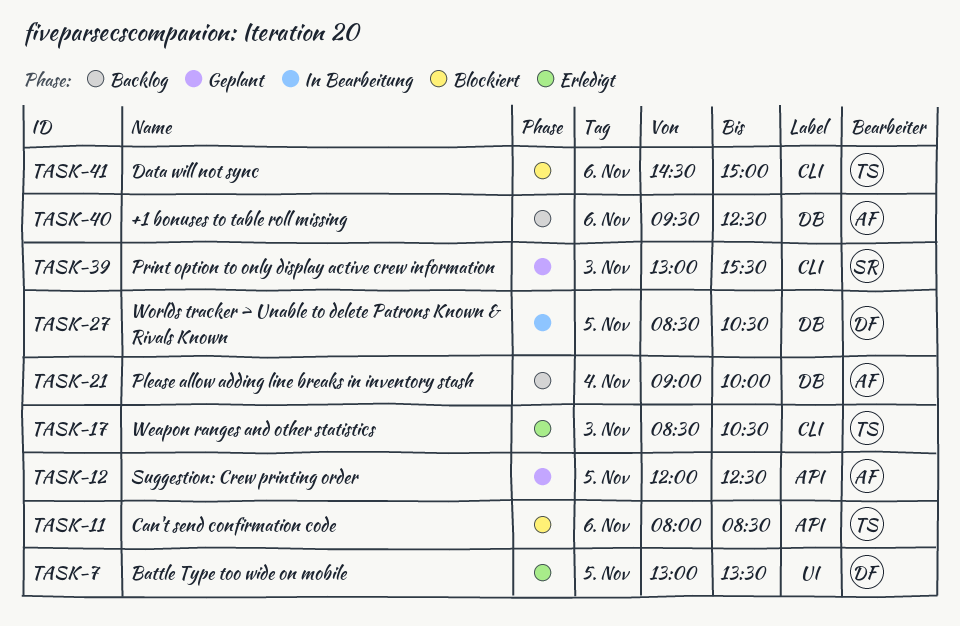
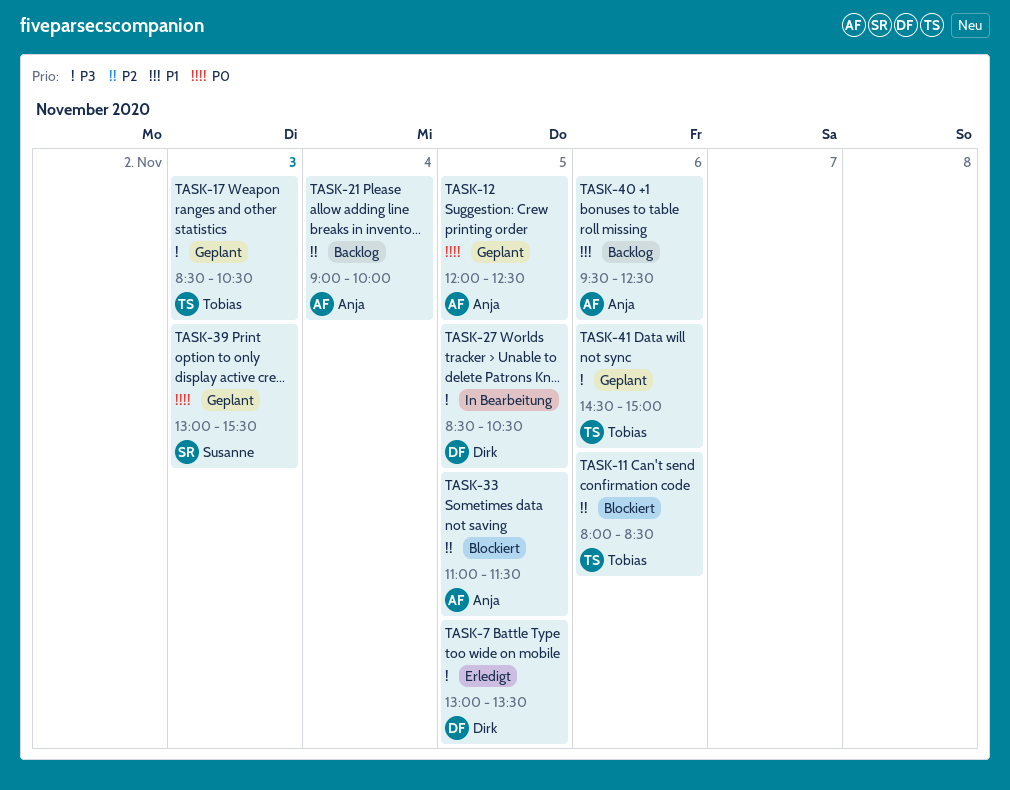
TASK-17, status: Erledigt -> Geplant
TASK-33: none -> present
TASK-41, status: Blockiert -> Geplant

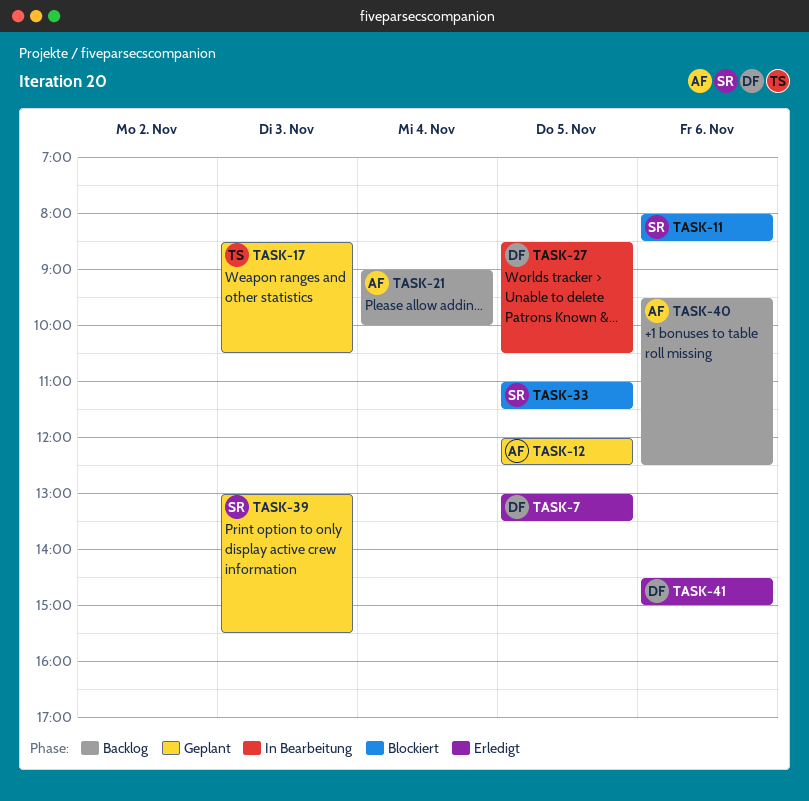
TASK-11, owner: Tobias -> Susanne
TASK-33, owner: Anja -> Susanne
TASK-41, status: Geplant -> Erledigt
TASK-41, owner: Tobias -> Dirk

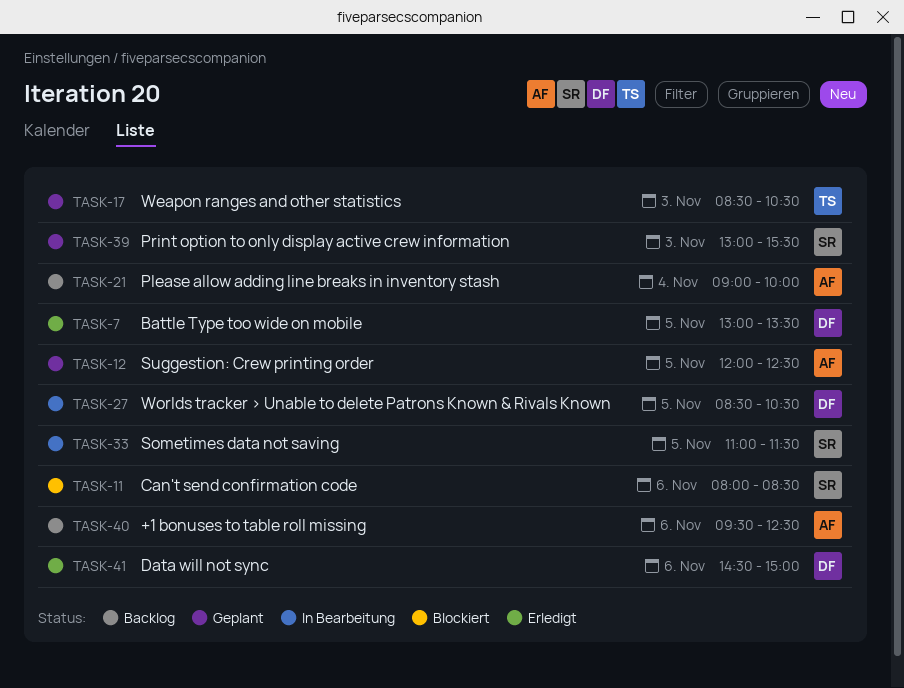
TASK-33, status: Blockiert -> In Bearbeitung

